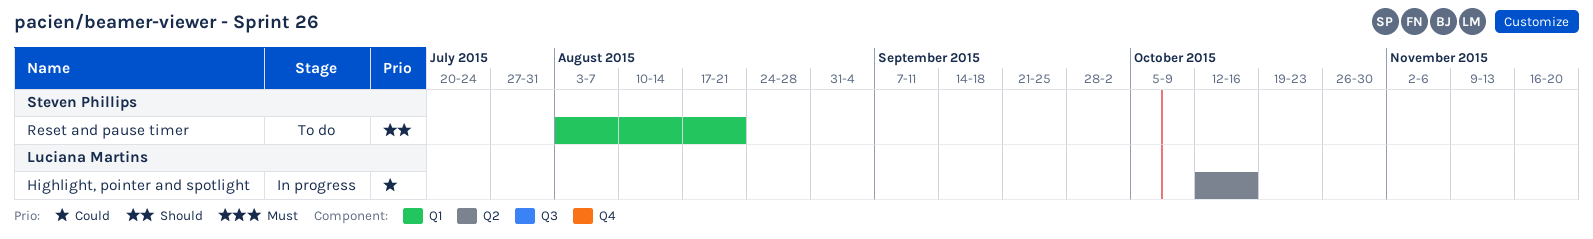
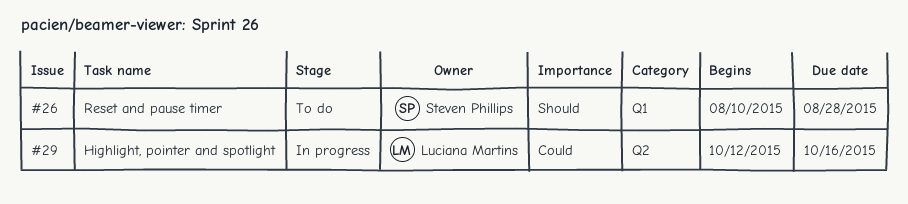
Reset and pause timer, start: Aug 3 -> Aug 10
Reset and pause timer, due: Aug 21 -> Aug 28

